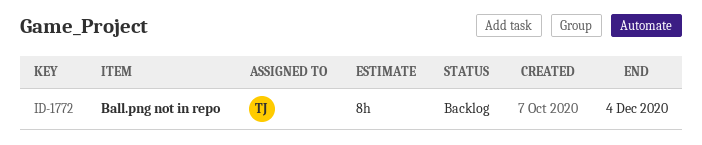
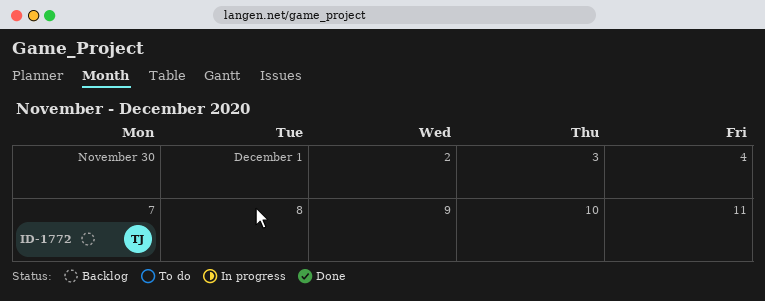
ID-1772, due: Dec 4 -> Dec 7

